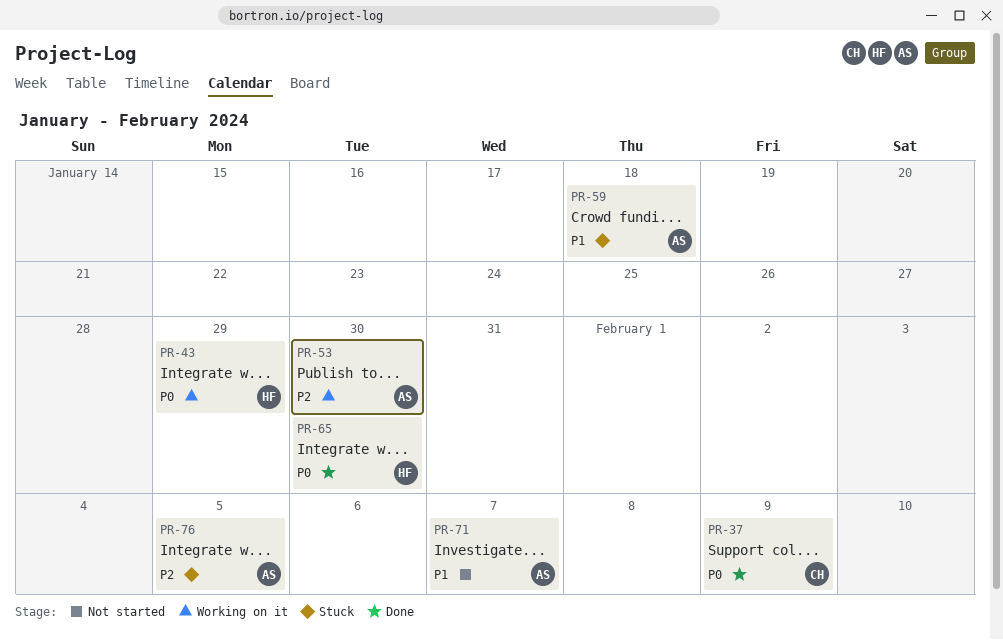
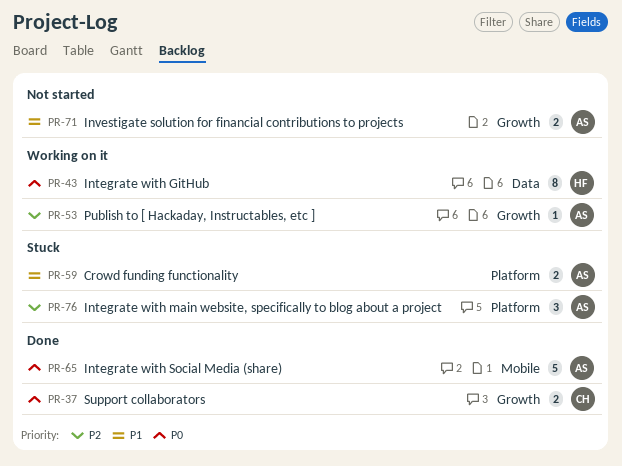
PR-65, owner: HF -> AS

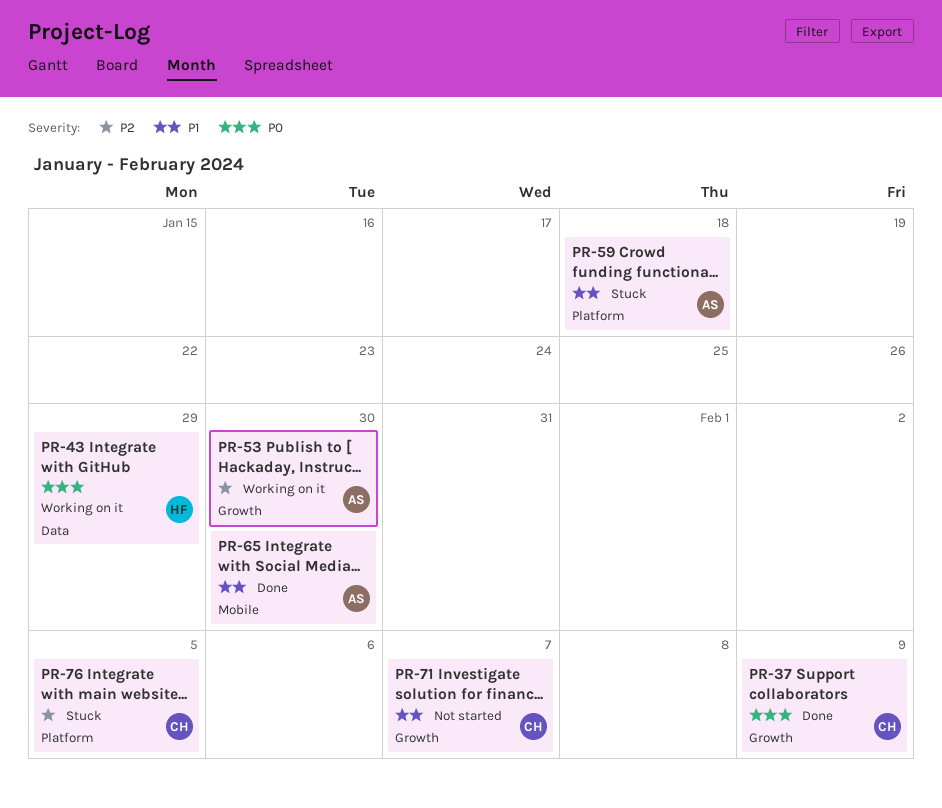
PR-65, priority: P0 -> P1
PR-71, owner: AS -> CH
PR-76, owner: AS -> CH

